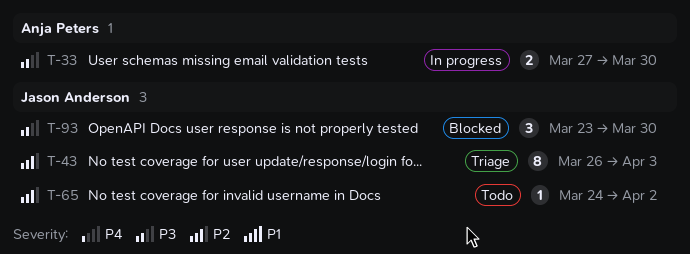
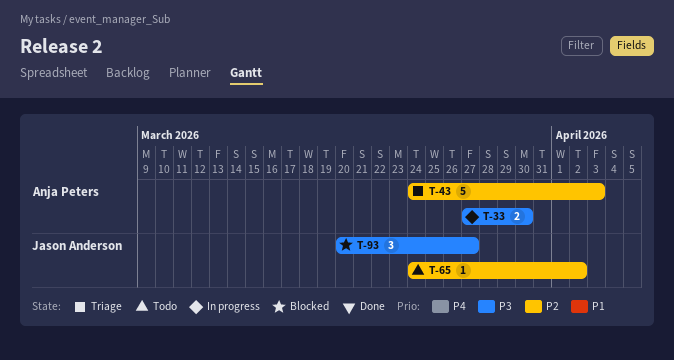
T-43, owner: Jason Anderson -> Anja Peters
T-43, estimate: 8 -> 5
T-43, start: Mar 26 -> Mar 24
T-93, start: Mar 23 -> Mar 20
T-93, due: Mar 30 -> Mar 27

